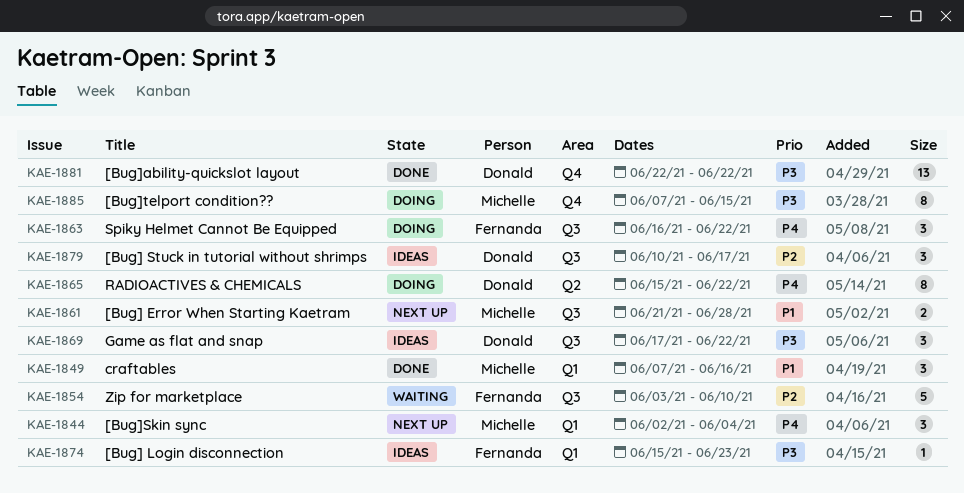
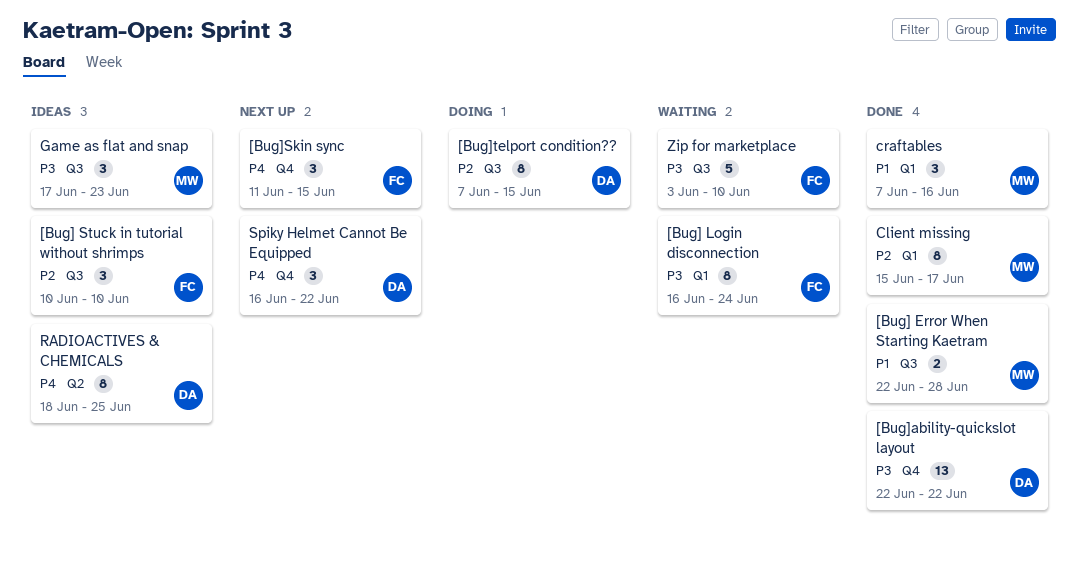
[Bug] Error When Starting Kaetram, status: Next up -> Done
[Bug] Error When Starting Kaetram, start: Jun 21 -> Jun 22
[Bug] Login disconnection, status: Ideas -> Waiting
[Bug] Login disconnection, estimate: 1 -> 8
[Bug] Login disconnection, start: Jun 15 -> Jun 16
[Bug] Login disconnection, due: Jun 23 -> Jun 24
[Bug] Stuck in tutorial without shrimps, owner: Donald -> Fernanda
[Bug] Stuck in tutorial without shrimps, due: Jun 17 -> Jun 10
[Bug]Skin sync, owner: Michelle -> Fernanda
[Bug]Skin sync, label: Q1 -> Q4
[Bug]Skin sync, start: Jun 2 -> Jun 11
[Bug]Skin sync, due: Jun 4 -> Jun 15
[Bug]telport condition??, owner: Michelle -> Donald
[Bug]telport condition??, priority: P3 -> P2
[Bug]telport condition??, label: Q4 -> Q3
Client missing: none -> present
Game as flat and snap, owner: Donald -> Michelle
Game as flat and snap, due: Jun 22 -> Jun 23
RADIOACTIVES & CHEMICALS, status: Doing -> Ideas
RADIOACTIVES & CHEMICALS, start: Jun 15 -> Jun 18
RADIOACTIVES & CHEMICALS, due: Jun 22 -> Jun 25
Spiky Helmet Cannot Be Equipped, status: Doing -> Next up
Spiky Helmet Cannot Be Equipped, owner: Fernanda -> Donald
Spiky Helmet Cannot Be Equipped, label: Q3 -> Q4
Zip for marketplace, priority: P2 -> P3

